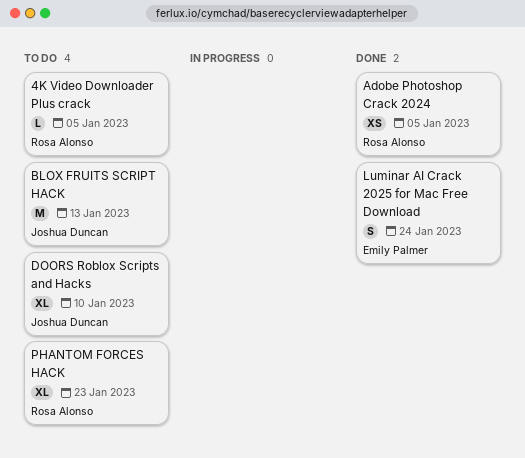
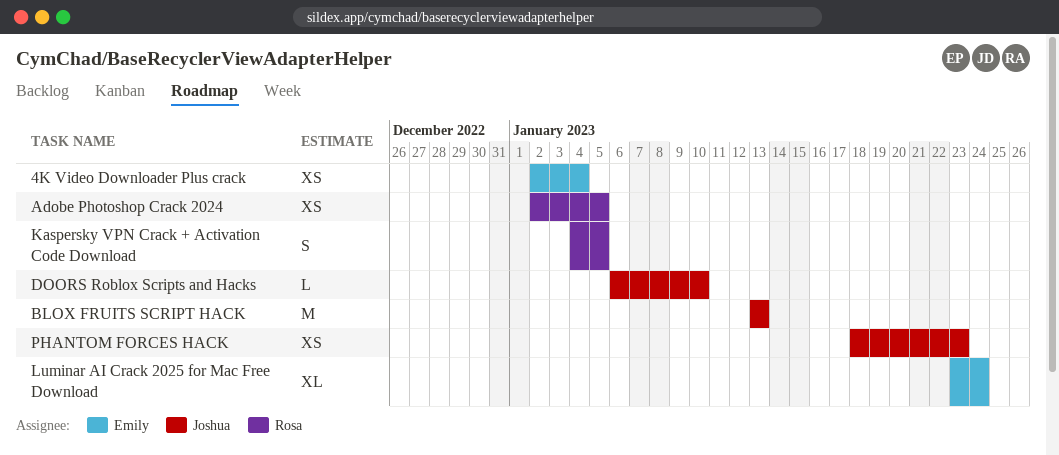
4K Video Downloader Plus crack, owner: Rosa Alonso -> Emily Palmer
4K Video Downloader Plus crack, estimate: L -> XS
4K Video Downloader Plus crack, due: Jan 5 -> Jan 4
DOORS Roblox Scripts and Hacks, estimate: XL -> L
Kaspersky VPN Crack + Activation Code Download: none -> present
Luminar AI Crack 2025 for Mac Free Download, estimate: S -> XL
PHANTOM FORCES HACK, owner: Rosa Alonso -> Joshua Duncan
PHANTOM FORCES HACK, estimate: XL -> XS

